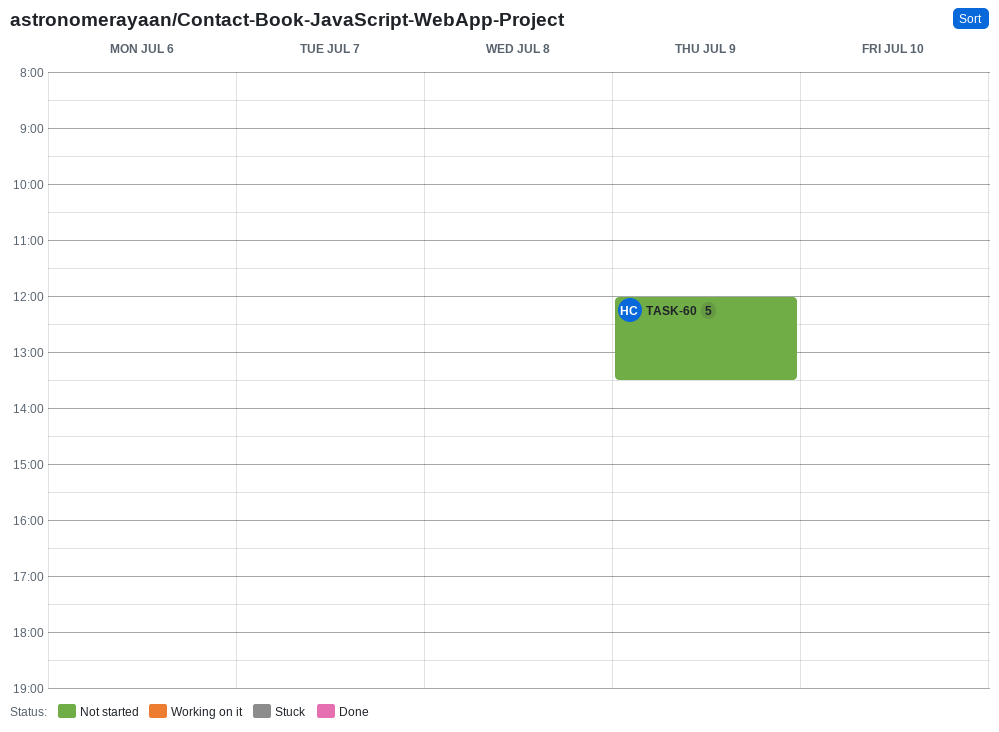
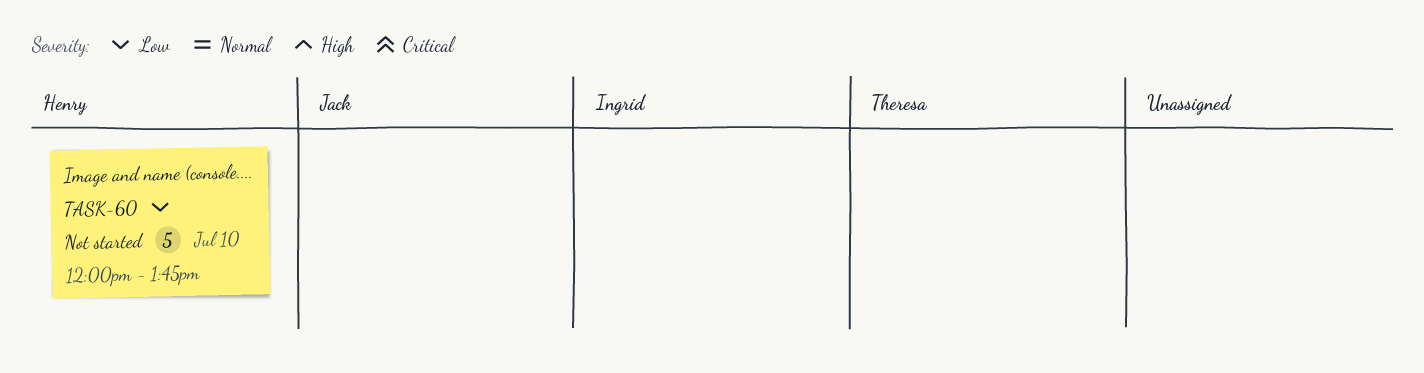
TASK-60, day: Jul 9 -> Jul 10
TASK-60, ends: 13:30 -> 13:45

